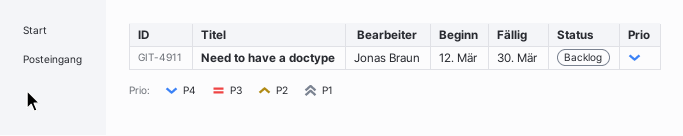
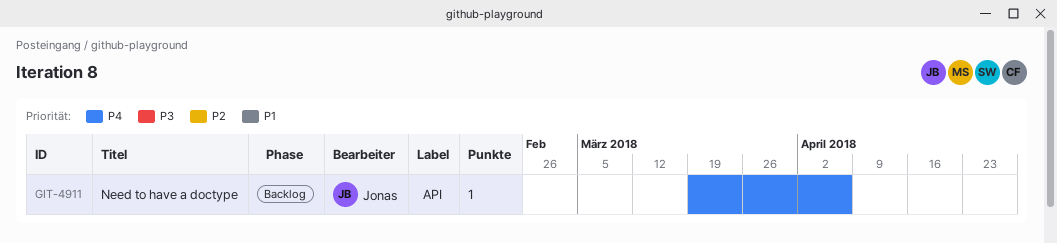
GIT-4911, start: Mar 12 -> Mar 19
GIT-4911, due: Mar 30 -> Apr 6

